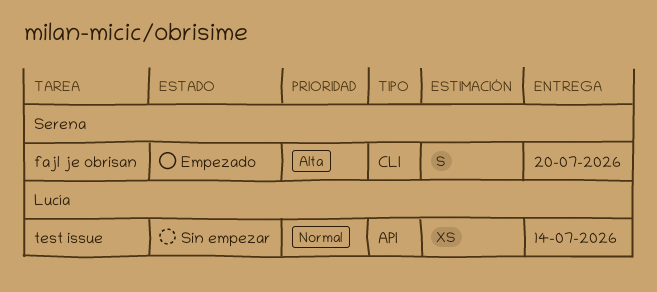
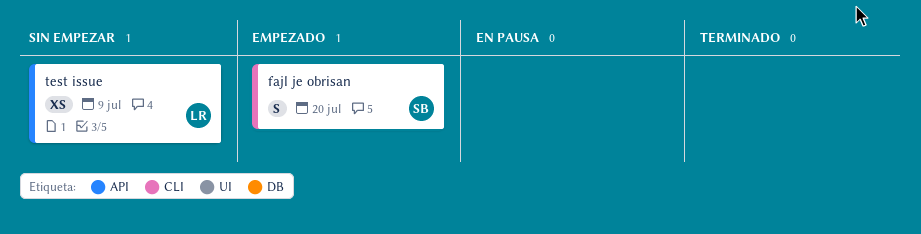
test issue, due: Jul 14 -> Jul 9

